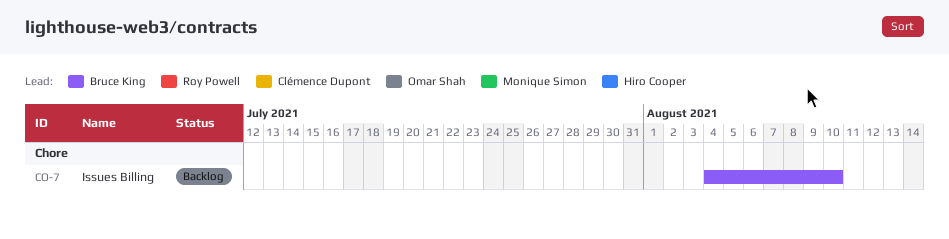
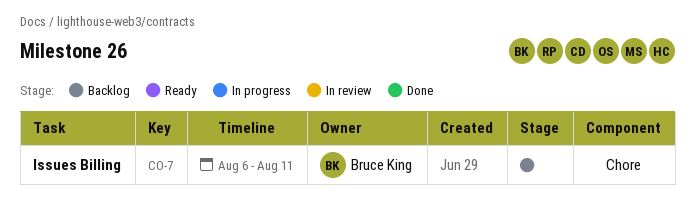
CO-7, start: Aug 4 -> Aug 6
CO-7, due: Aug 10 -> Aug 11

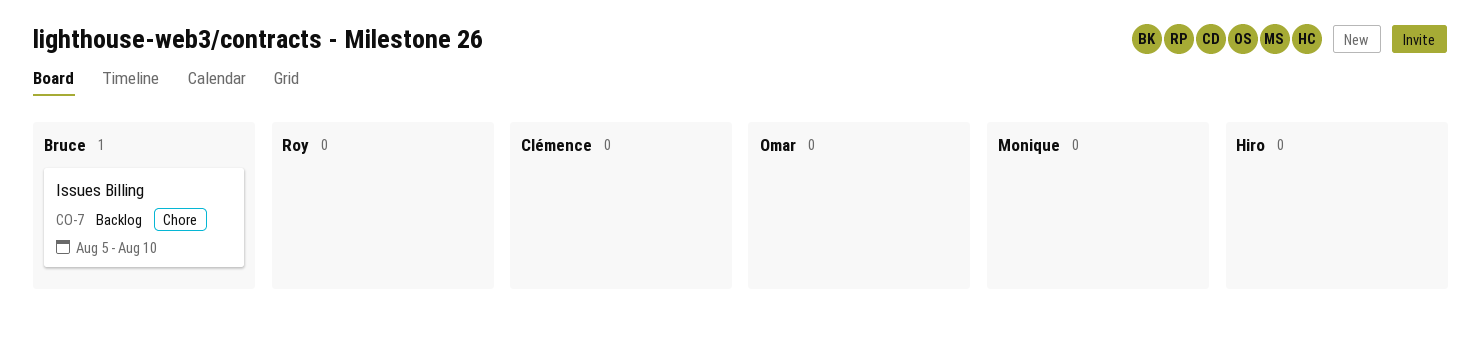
CO-7, start: Aug 6 -> Aug 5
CO-7, due: Aug 11 -> Aug 10

